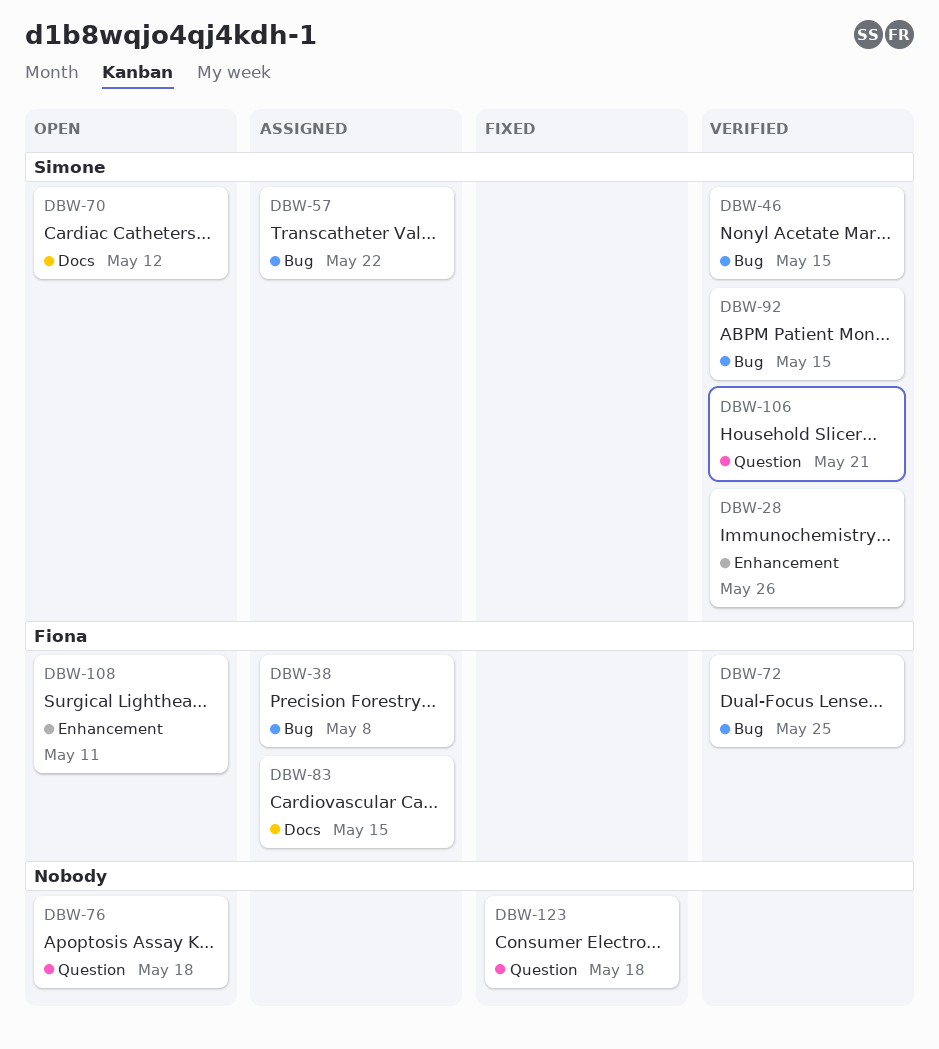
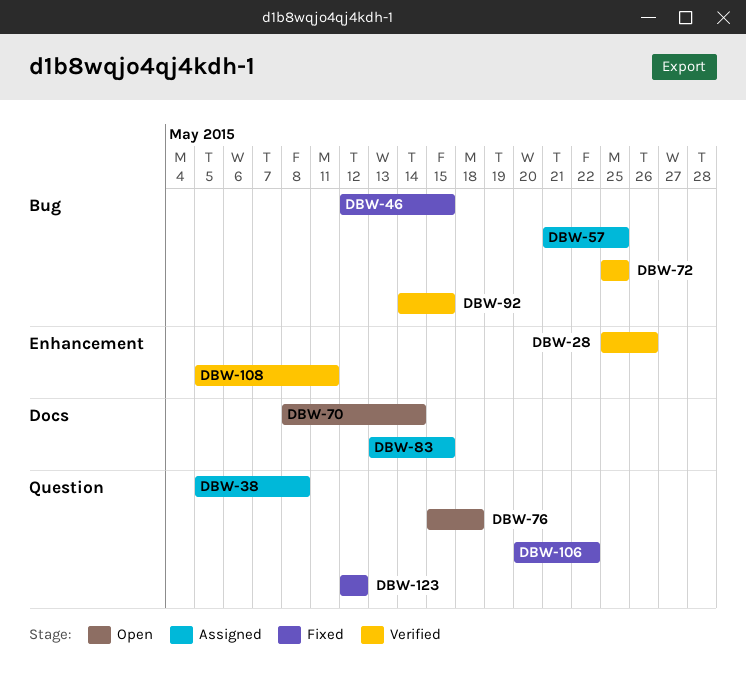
DBW-38, label: Bug -> Question
DBW-46, status: Verified -> Fixed
DBW-57, due: May 22 -> May 25
DBW-70, due: May 12 -> May 14
DBW-106, status: Verified -> Fixed
DBW-106, due: May 21 -> May 22
DBW-108, status: Open -> Verified
DBW-123, due: May 18 -> May 12

